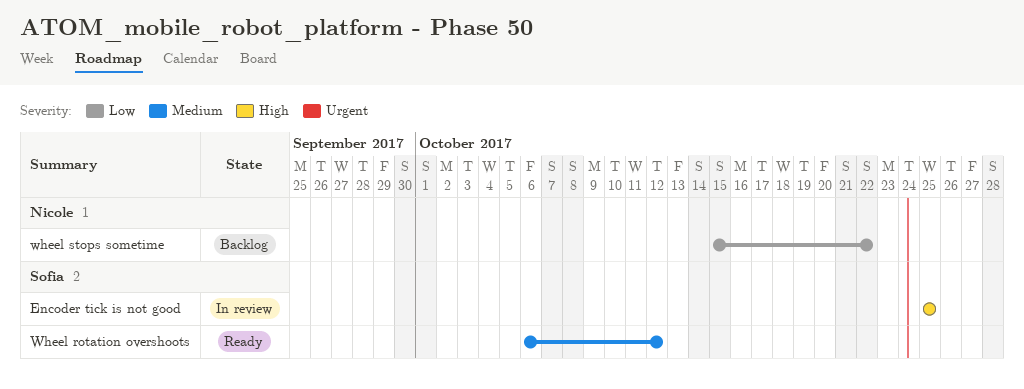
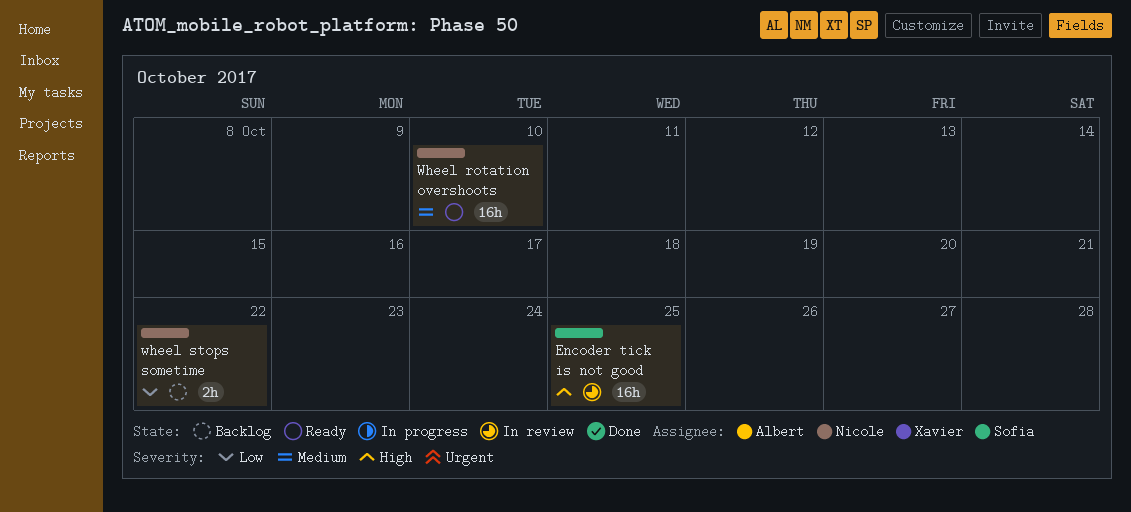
Wheel rotation overshoots, owner: Sofia -> Nicole
Wheel rotation overshoots, due: Oct 12 -> Oct 10

